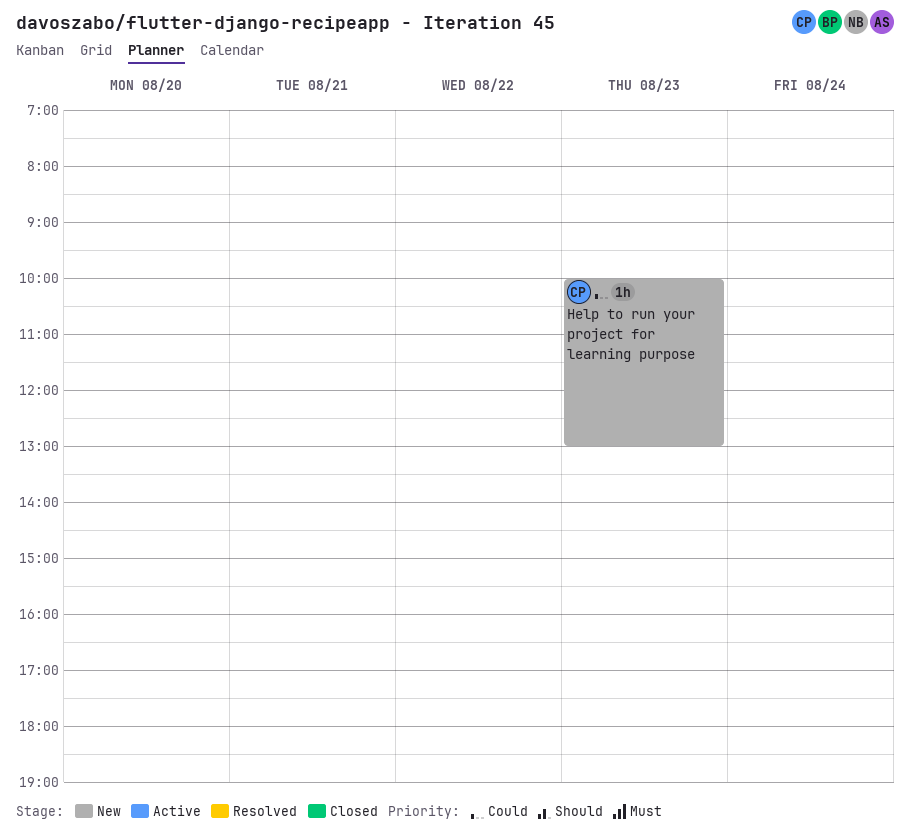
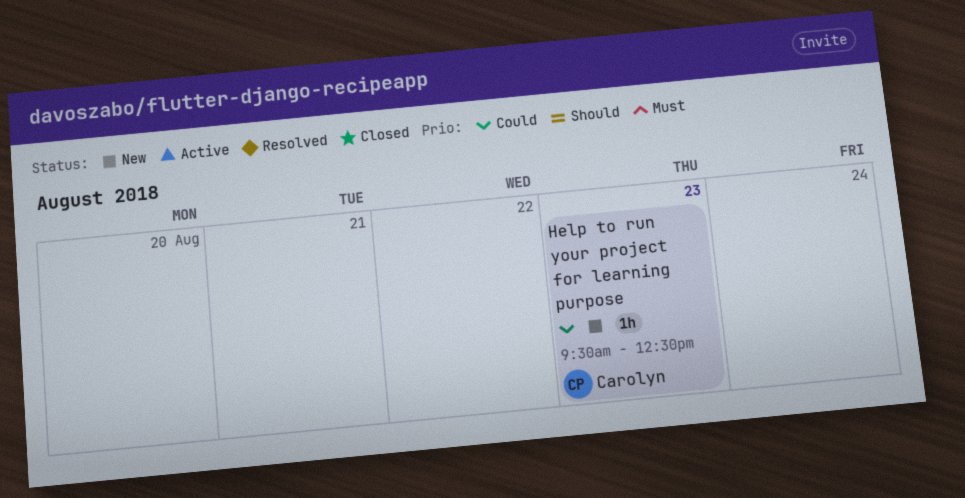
Help to run your project for learning purpose, begins: 10:00 -> 09:30
Help to run your project for learning purpose, ends: 13:00 -> 12:30

